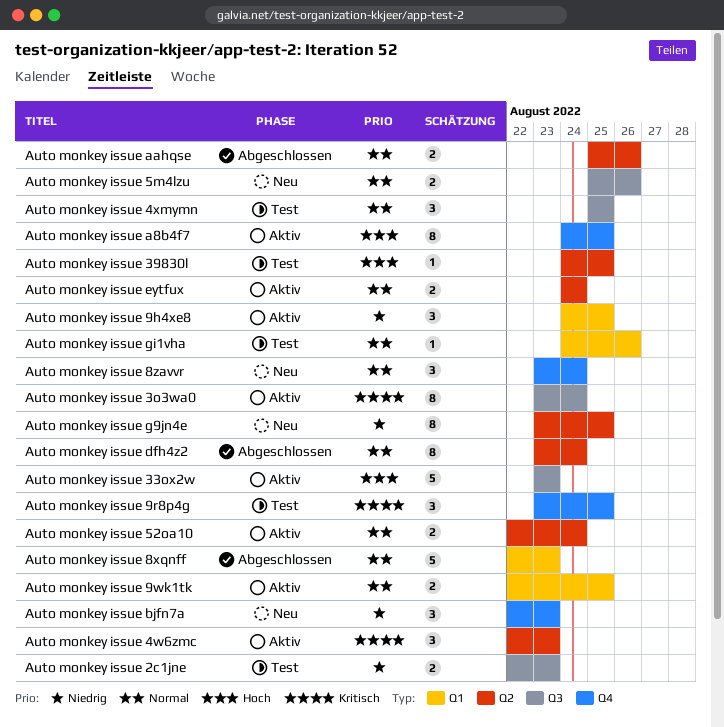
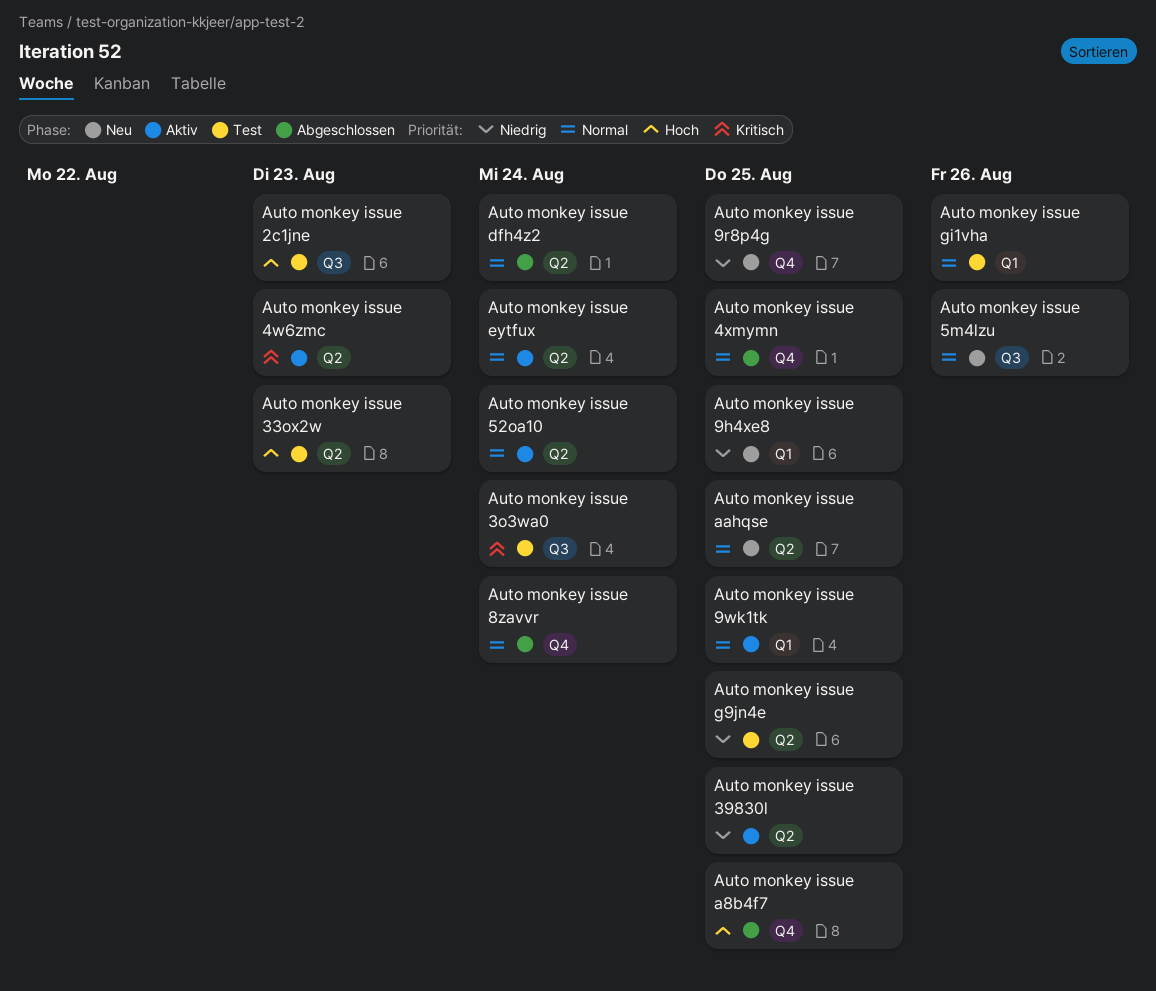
Auto monkey issue 2c1jne, priority: Niedrig -> Hoch
Auto monkey issue 33ox2w, status: Aktiv -> Test
Auto monkey issue 33ox2w, label: Q3 -> Q2
Auto monkey issue 39830l, status: Test -> Aktiv
Auto monkey issue 39830l, priority: Hoch -> Niedrig
Auto monkey issue 3o3wa0, status: Aktiv -> Test
Auto monkey issue 4xmymn, status: Test -> Abgeschlossen
Auto monkey issue 4xmymn, label: Q3 -> Q4
Auto monkey issue 8xqnff: present -> none
Auto monkey issue 8zavvr, status: Neu -> Abgeschlossen
Auto monkey issue 9h4xe8, status: Aktiv -> Neu
Auto monkey issue 9r8p4g, status: Test -> Neu
Auto monkey issue 9r8p4g, priority: Kritisch -> Niedrig
Auto monkey issue a8b4f7, status: Aktiv -> Abgeschlossen
Auto monkey issue aahqse, status: Abgeschlossen -> Neu
Auto monkey issue aahqse, due: Aug 26 -> Aug 25
Auto monkey issue bjfn7a: present -> none
Auto monkey issue g9jn4e, status: Neu -> Test

